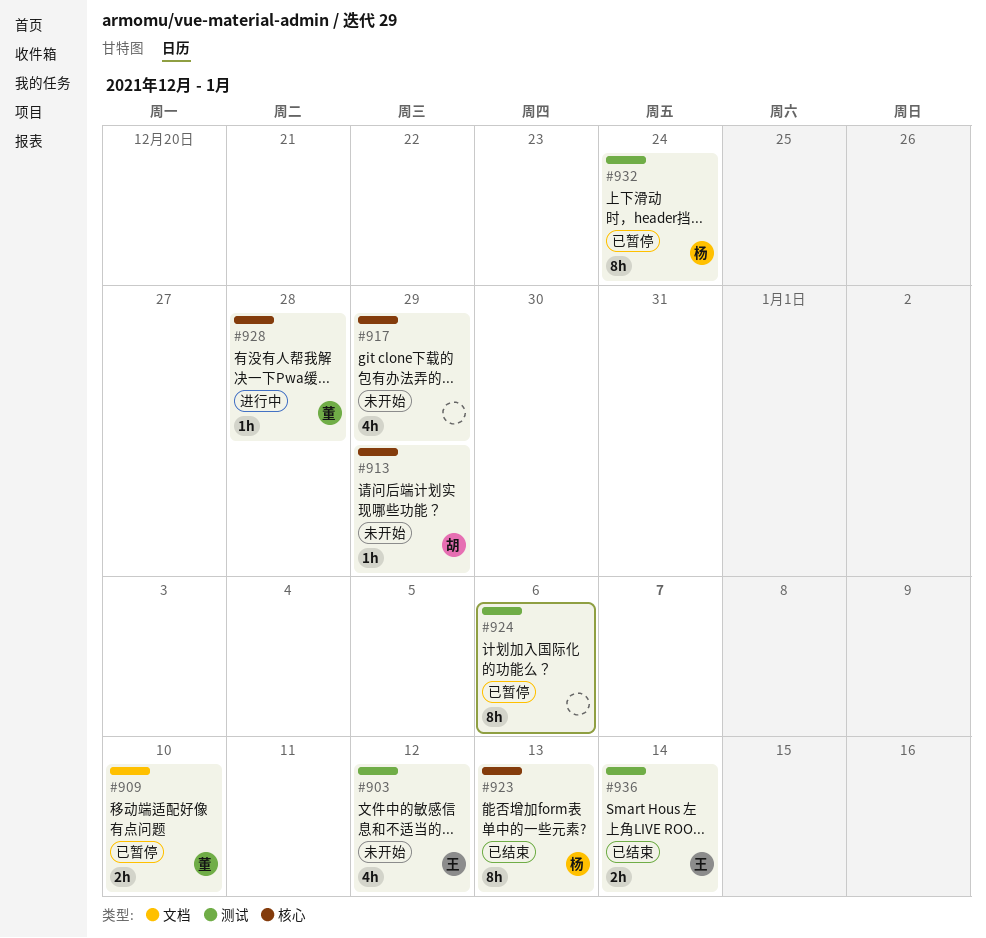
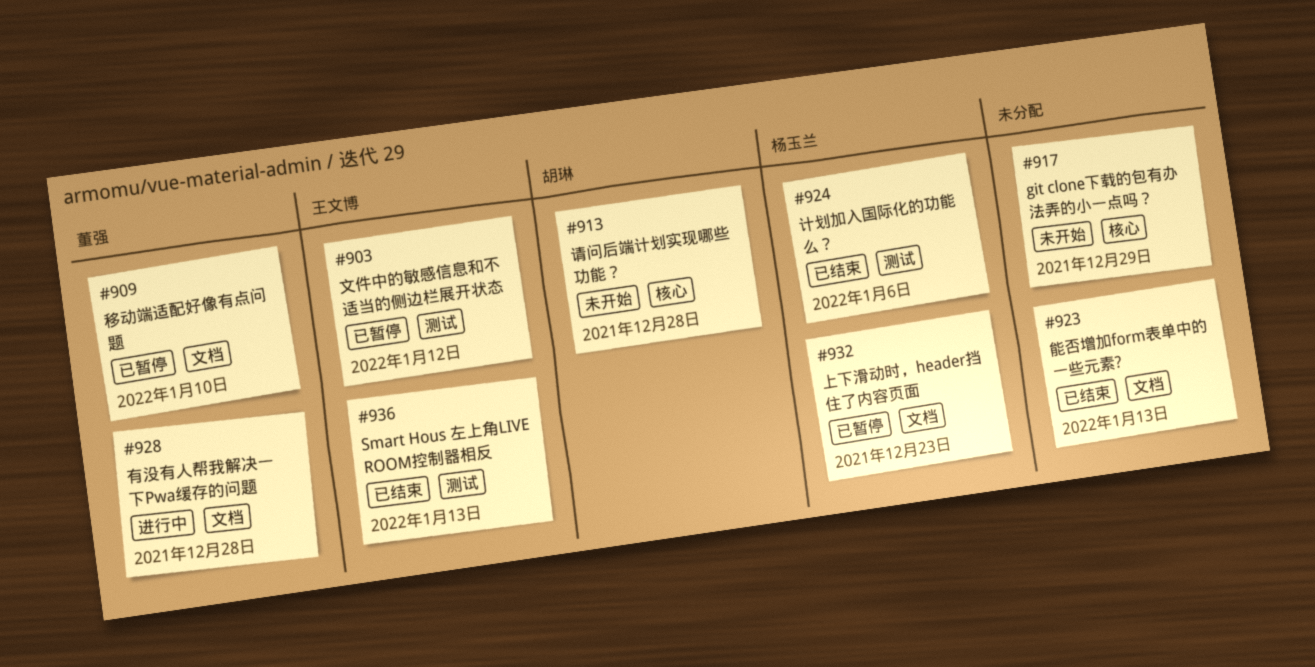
#903, status: 未开始 -> 已暂停
#913, due: Dec 29 -> Dec 28
#923, owner: 杨玉兰 -> none
#923, label: 核心 -> 文档
#924, status: 已暂停 -> 已结束
#924, owner: none -> 杨玉兰
#928, label: 核心 -> 文档
#932, label: 测试 -> 文档
#932, due: Dec 24 -> Dec 23
#936, due: Jan 14 -> Jan 13

